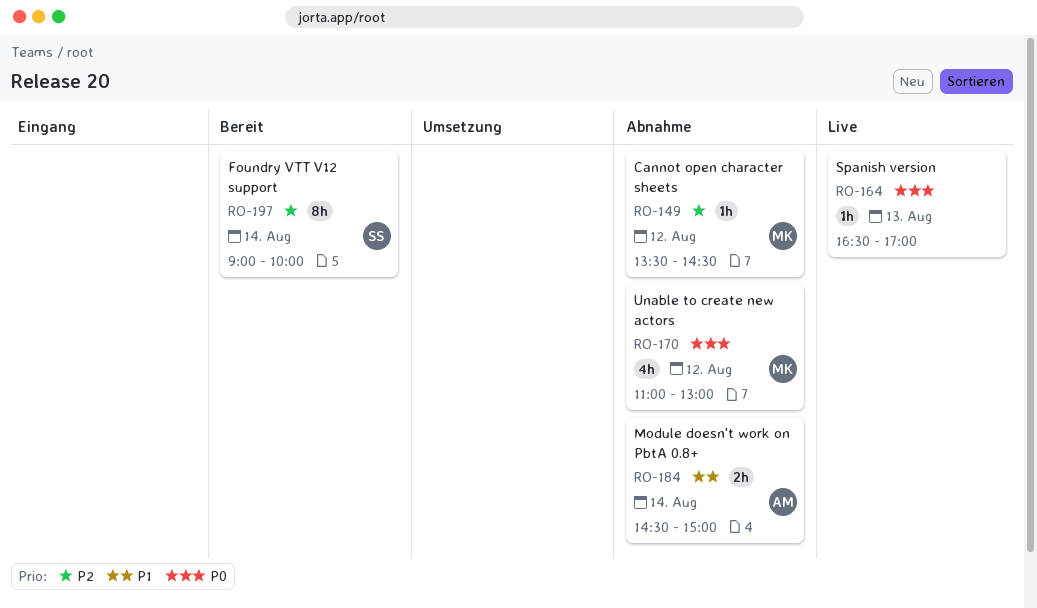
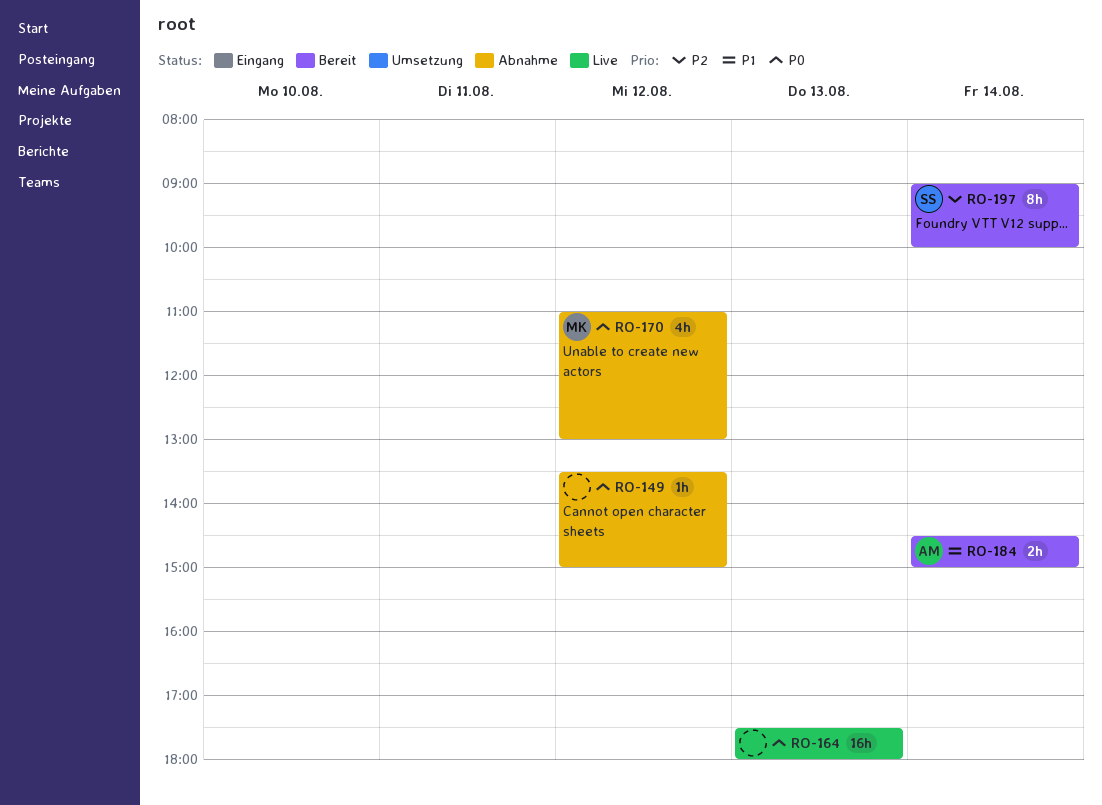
RO-149, owner: MK -> none
RO-149, priority: P2 -> P0
RO-149, ends: 14:30 -> 15:00
RO-164, estimate: 1h -> 16h
RO-164, begins: 16:30 -> 17:30
RO-164, ends: 17:00 -> 18:00
RO-184, status: Abnahme -> Bereit

